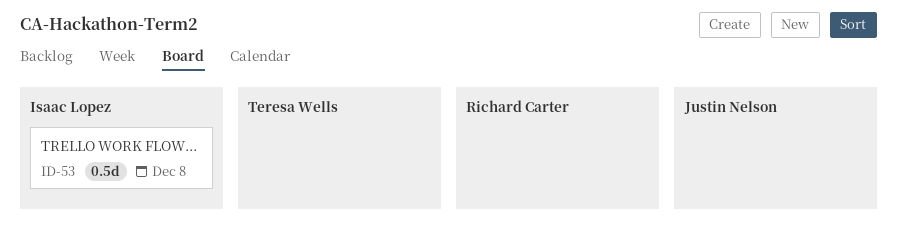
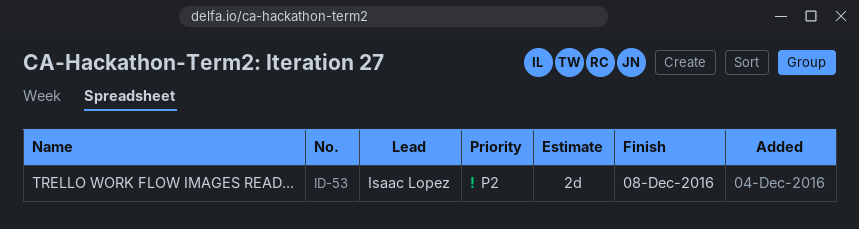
ID-53, estimate: 0.5d -> 2d

